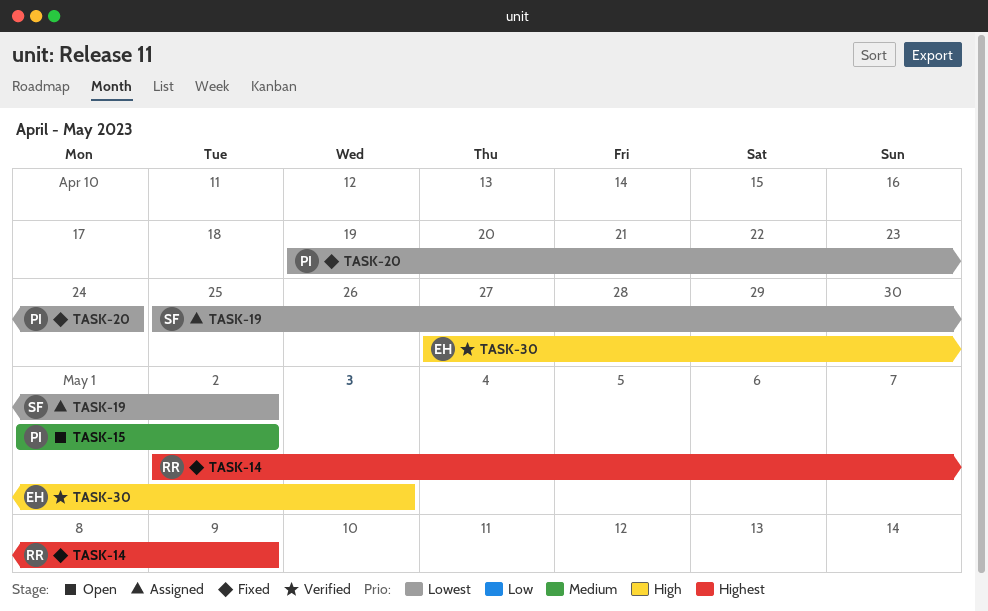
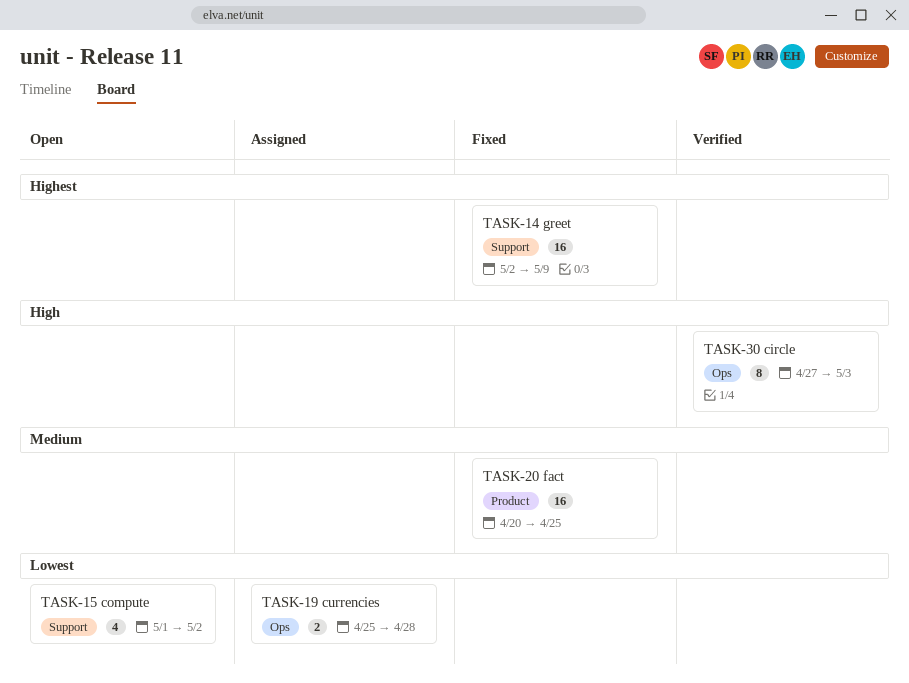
TASK-15, priority: Medium -> Lowest
TASK-19, due: May 2 -> Apr 28
TASK-20, priority: Lowest -> Medium
TASK-20, start: Apr 19 -> Apr 20
TASK-20, due: Apr 24 -> Apr 25

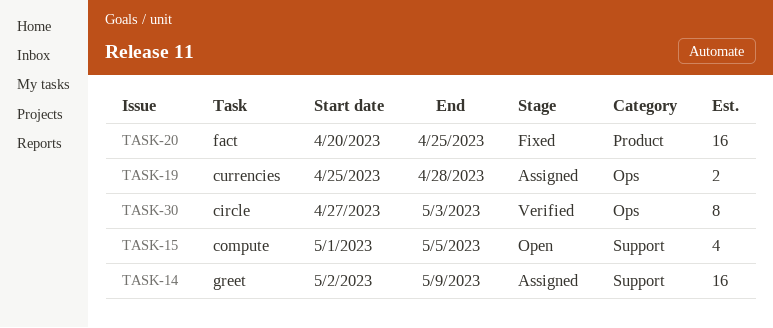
TASK-14, status: Fixed -> Assigned
TASK-15, due: May 2 -> May 5

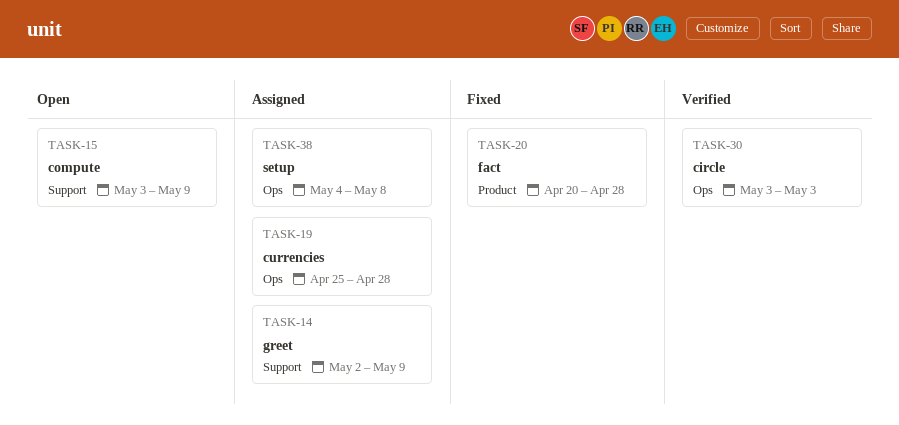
TASK-15, start: May 1 -> May 3
TASK-15, due: May 5 -> May 9
TASK-20, due: Apr 25 -> Apr 28
TASK-30, start: Apr 27 -> May 3
TASK-38: none -> present

